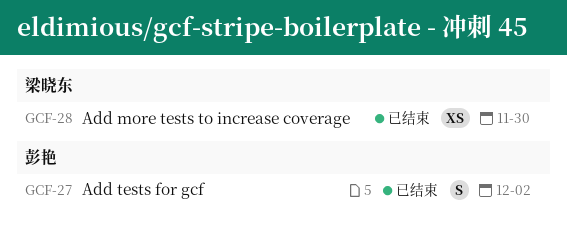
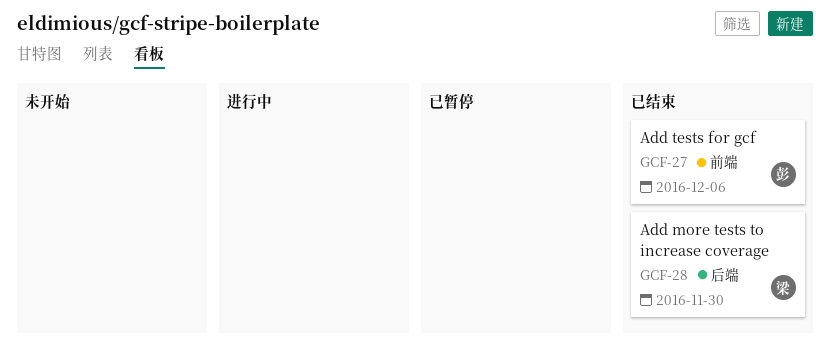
GCF-27, due: Dec 2 -> Dec 6

